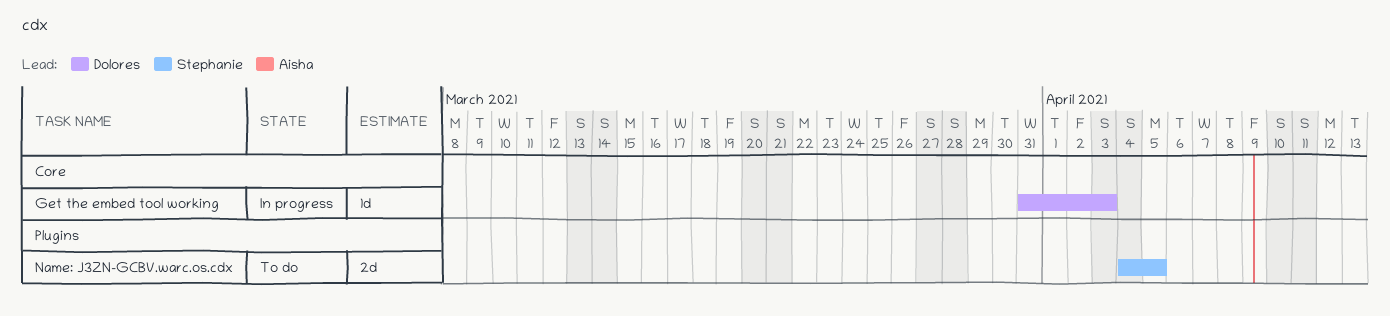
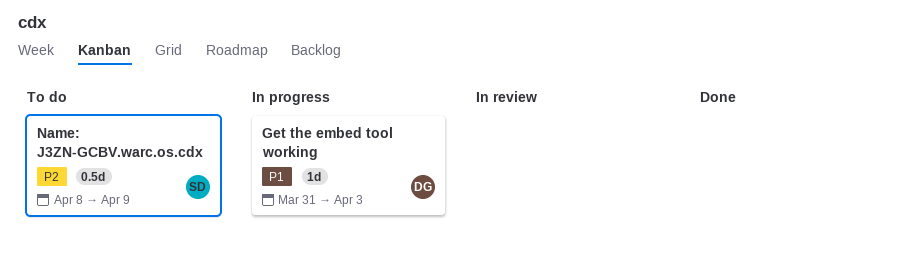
Name: J3ZN-GCBV.warc.os.cdx, estimate: 2d -> 0.5d
Name: J3ZN-GCBV.warc.os.cdx, start: Apr 4 -> Apr 8
Name: J3ZN-GCBV.warc.os.cdx, due: Apr 5 -> Apr 9

